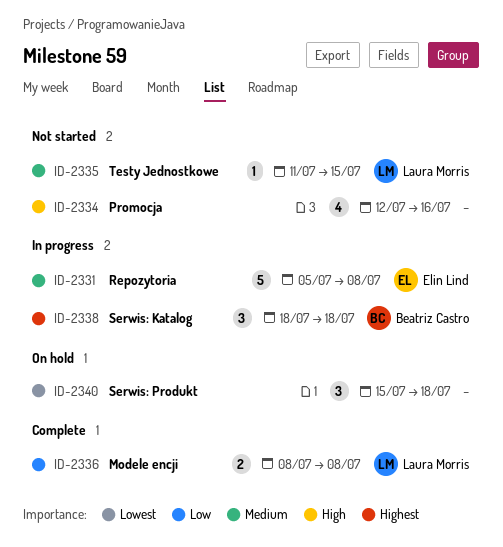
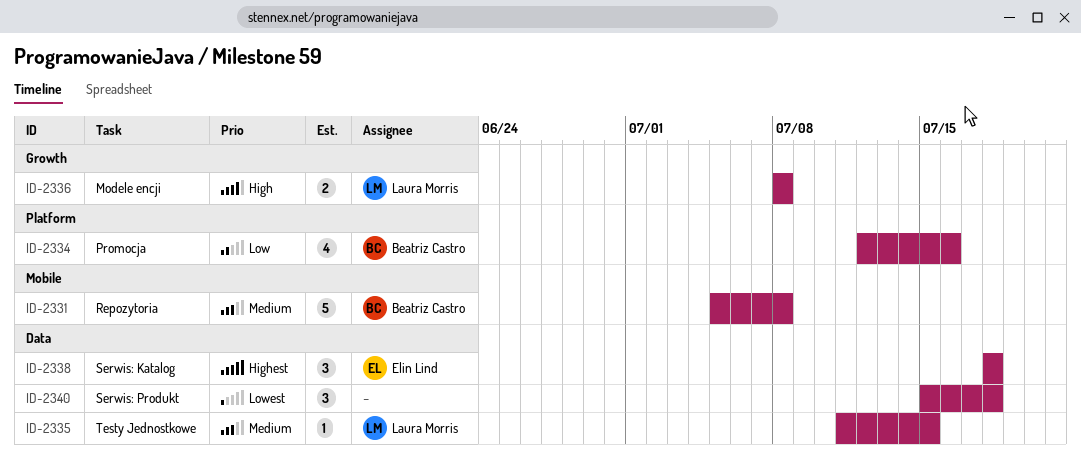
ID-2331, owner: Elin Lind -> Beatriz Castro
ID-2334, owner: none -> Beatriz Castro
ID-2334, priority: High -> Low
ID-2336, priority: Low -> High
ID-2338, owner: Beatriz Castro -> Elin Lind

